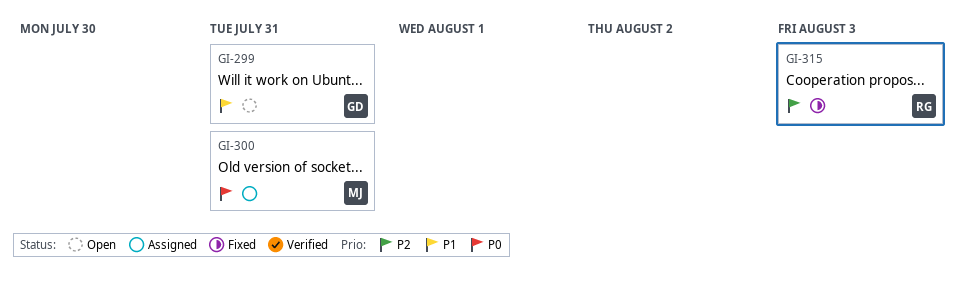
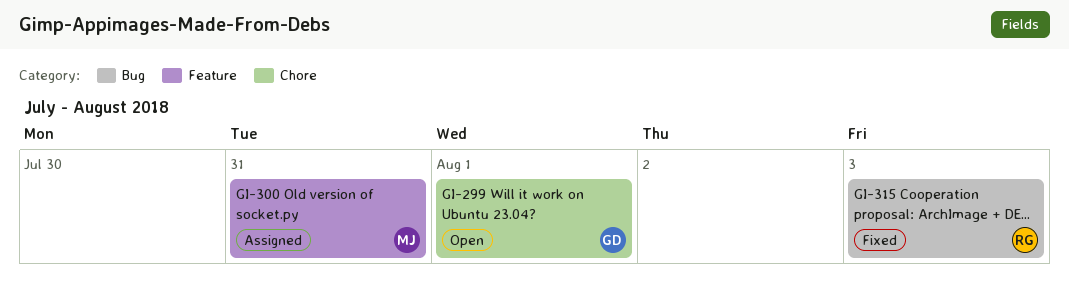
GI-299, due: Jul 31 -> Aug 1

